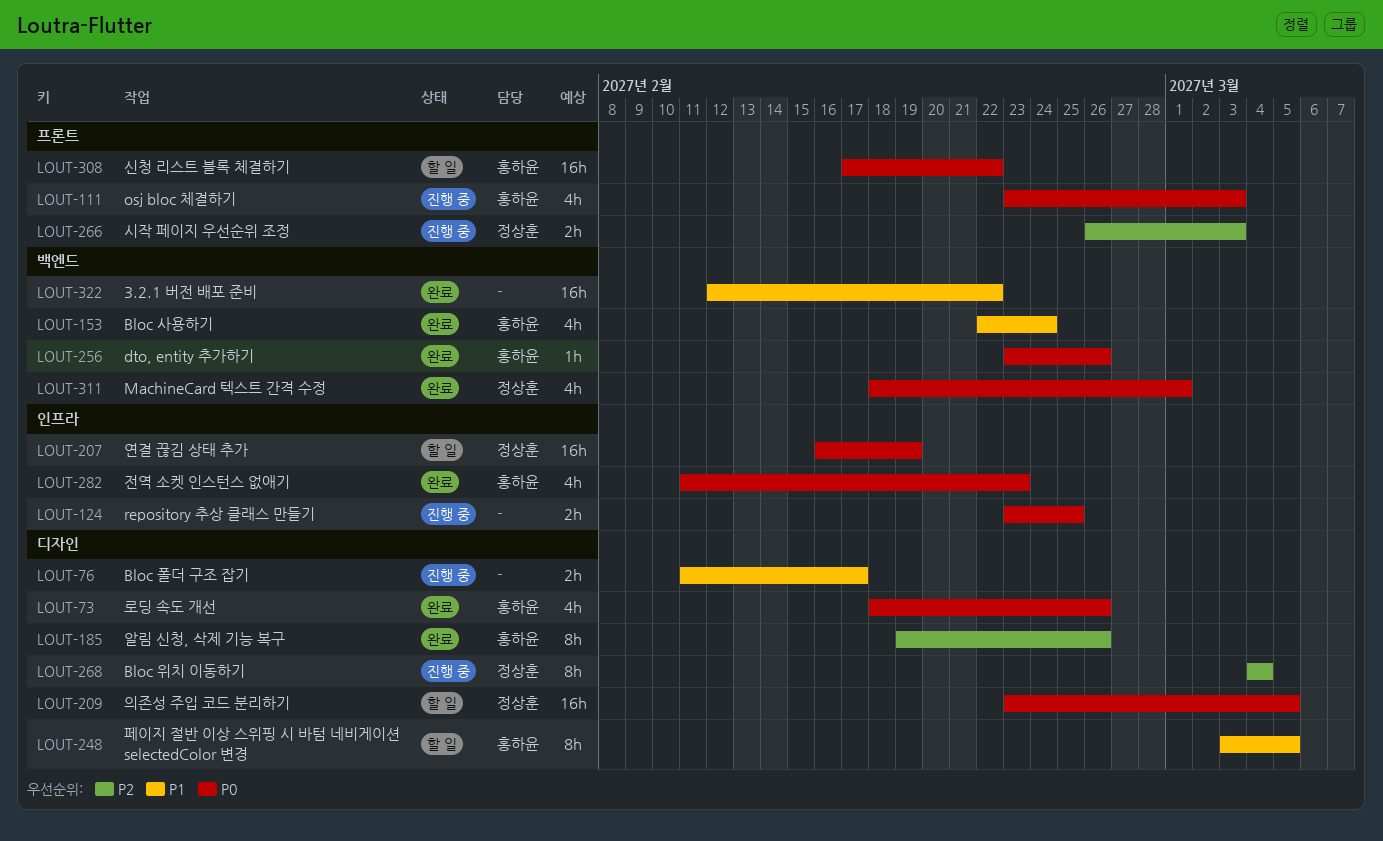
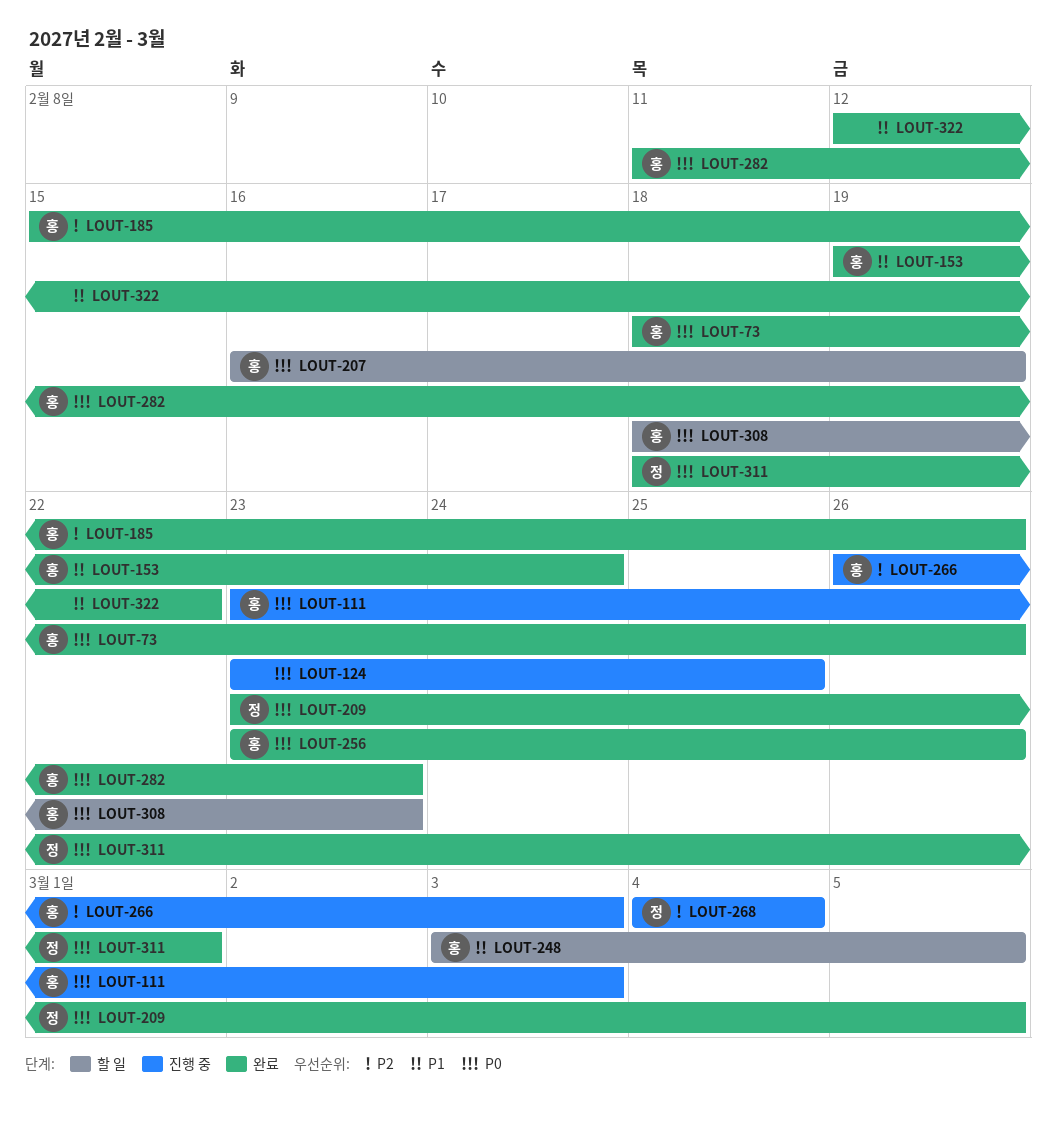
LOUT-76: present -> none
LOUT-153, start: Feb 22 -> Feb 19
LOUT-185, start: Feb 19 -> Feb 15
LOUT-207, owner: 정상훈 -> 홍하윤
LOUT-209, status: 할 일 -> 완료
LOUT-266, owner: 정상훈 -> 홍하윤
LOUT-308, start: Feb 17 -> Feb 18
LOUT-308, due: Feb 22 -> Feb 23

